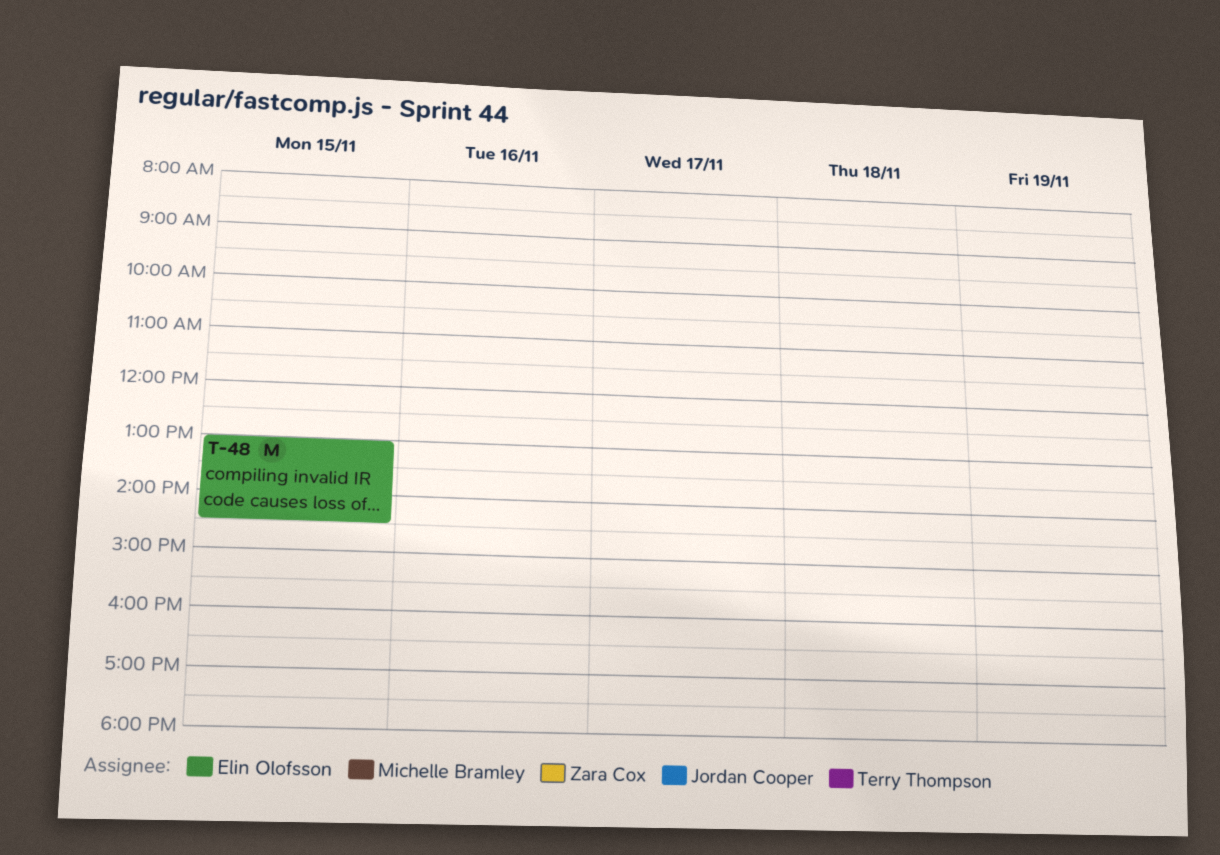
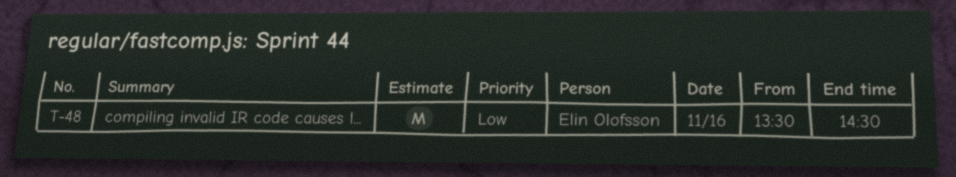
T-48, day: Nov 15 -> Nov 16
T-48, begins: 13:00 -> 13:30

